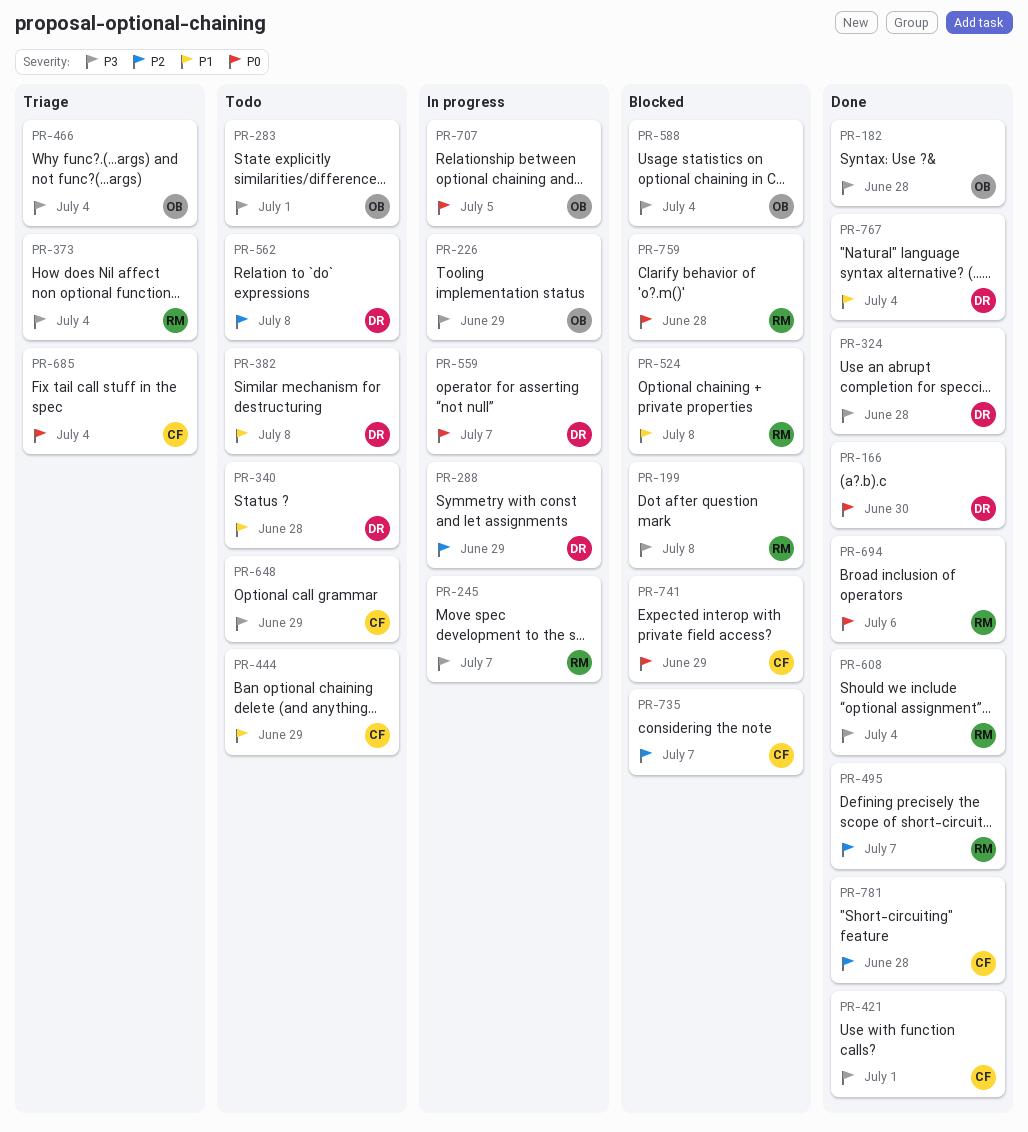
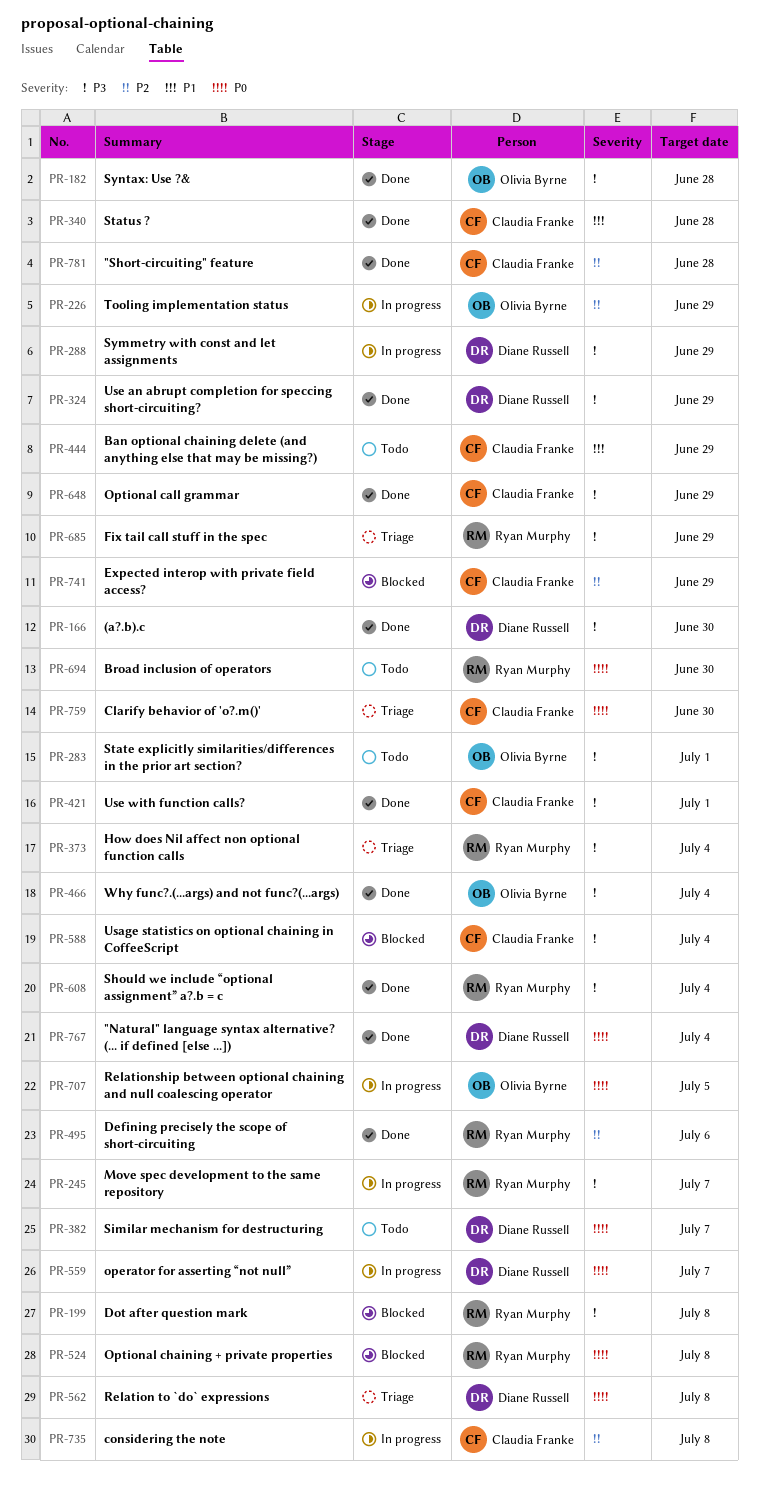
PR-166, priority: P0 -> P3
PR-226, priority: P3 -> P2
PR-288, priority: P2 -> P3
PR-324, due: Jun 28 -> Jun 29
PR-340, status: Todo -> Done
PR-340, owner: Diane Russell -> Claudia Franke
PR-382, priority: P1 -> P0
PR-382, due: Jul 8 -> Jul 7
PR-466, status: Triage -> Done
PR-495, due: Jul 7 -> Jul 6
PR-524, priority: P1 -> P0
PR-562, status: Todo -> Triage
PR-562, priority: P2 -> P0
PR-588, owner: Olivia Byrne -> Claudia Franke
PR-648, status: Todo -> Done
PR-685, owner: Claudia Franke -> Ryan Murphy
PR-685, priority: P0 -> P3
PR-685, due: Jul 4 -> Jun 29
PR-694, status: Done -> Todo
PR-694, due: Jul 6 -> Jun 30
PR-735, status: Blocked -> In progress
PR-735, due: Jul 7 -> Jul 8
PR-741, priority: P0 -> P2
PR-759, status: Blocked -> Triage
PR-759, owner: Ryan Murphy -> Claudia Franke
PR-759, due: Jun 28 -> Jun 30
PR-767, priority: P1 -> P0

